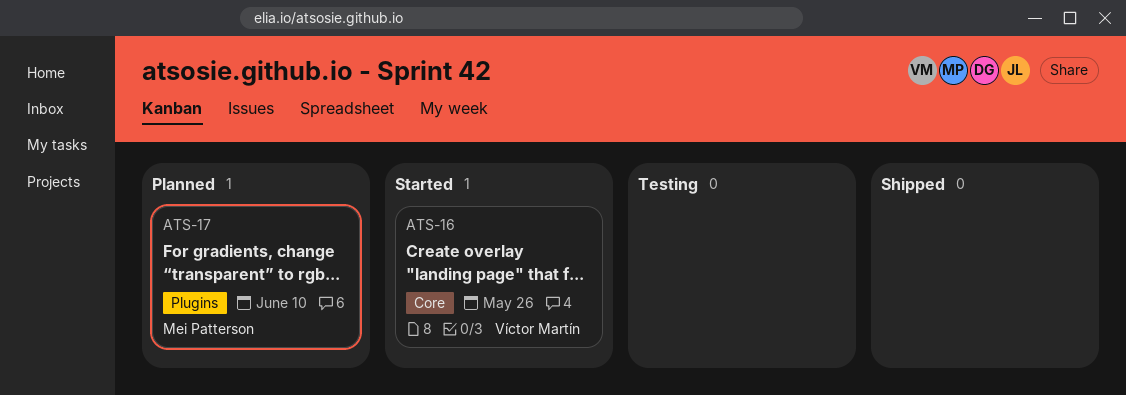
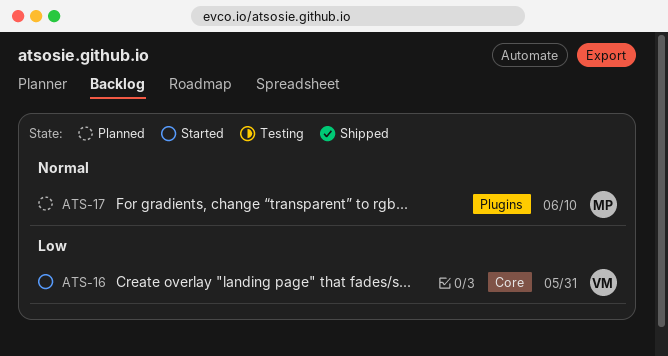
ATS-16, due: May 26 -> May 31

